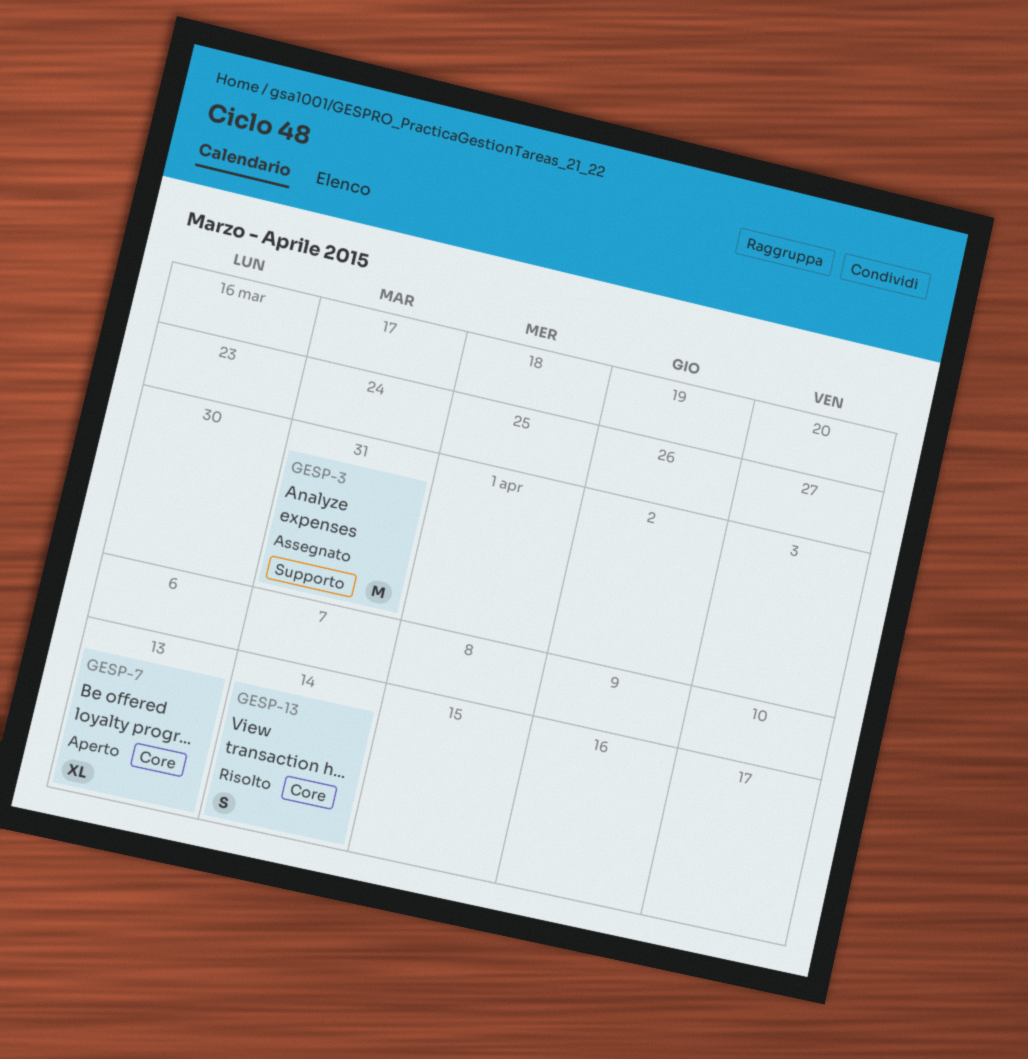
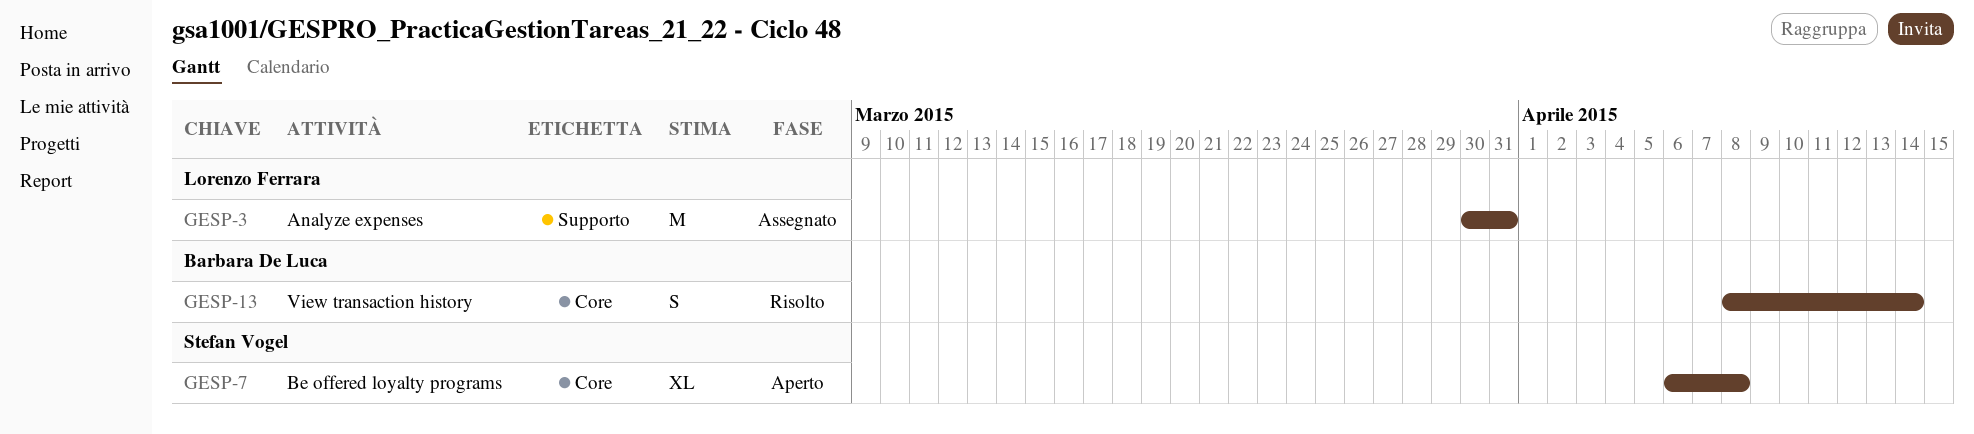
GESP-7, due: Apr 13 -> Apr 8

